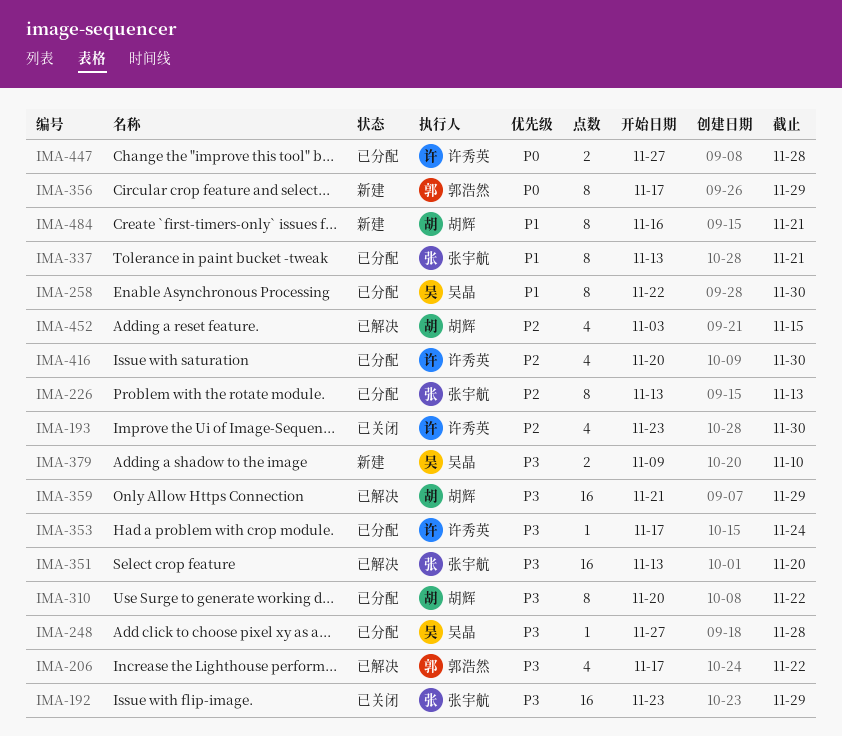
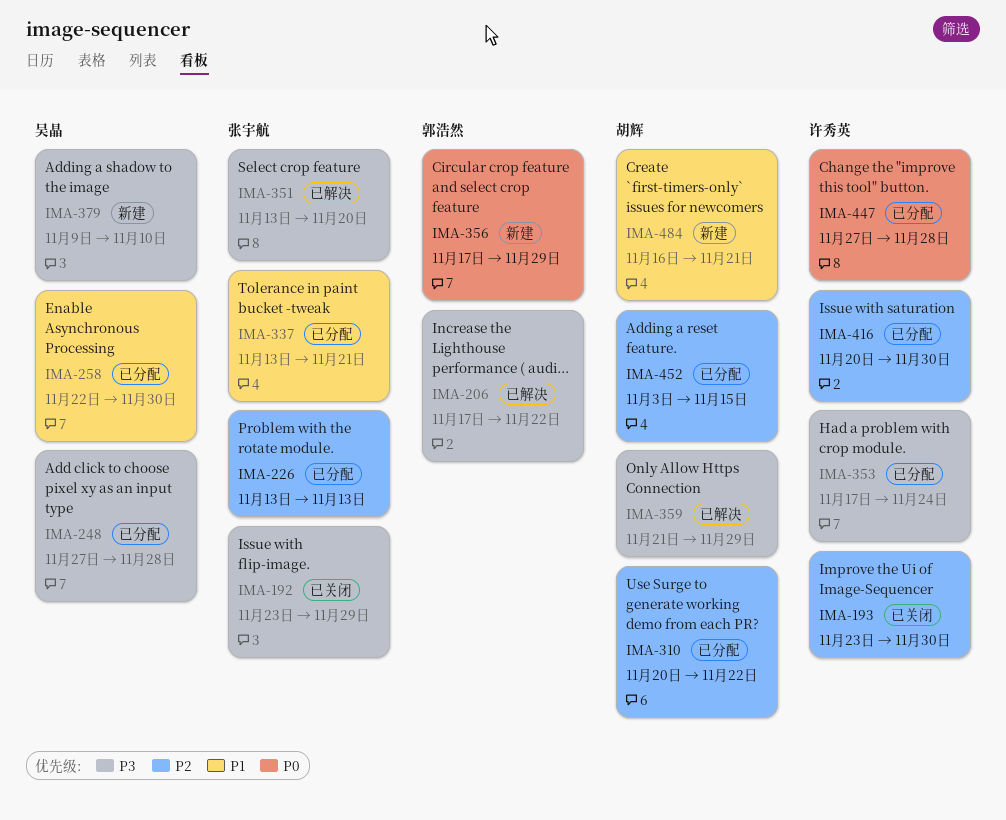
IMA-310, priority: P3 -> P2
IMA-452, status: 已解决 -> 已分配

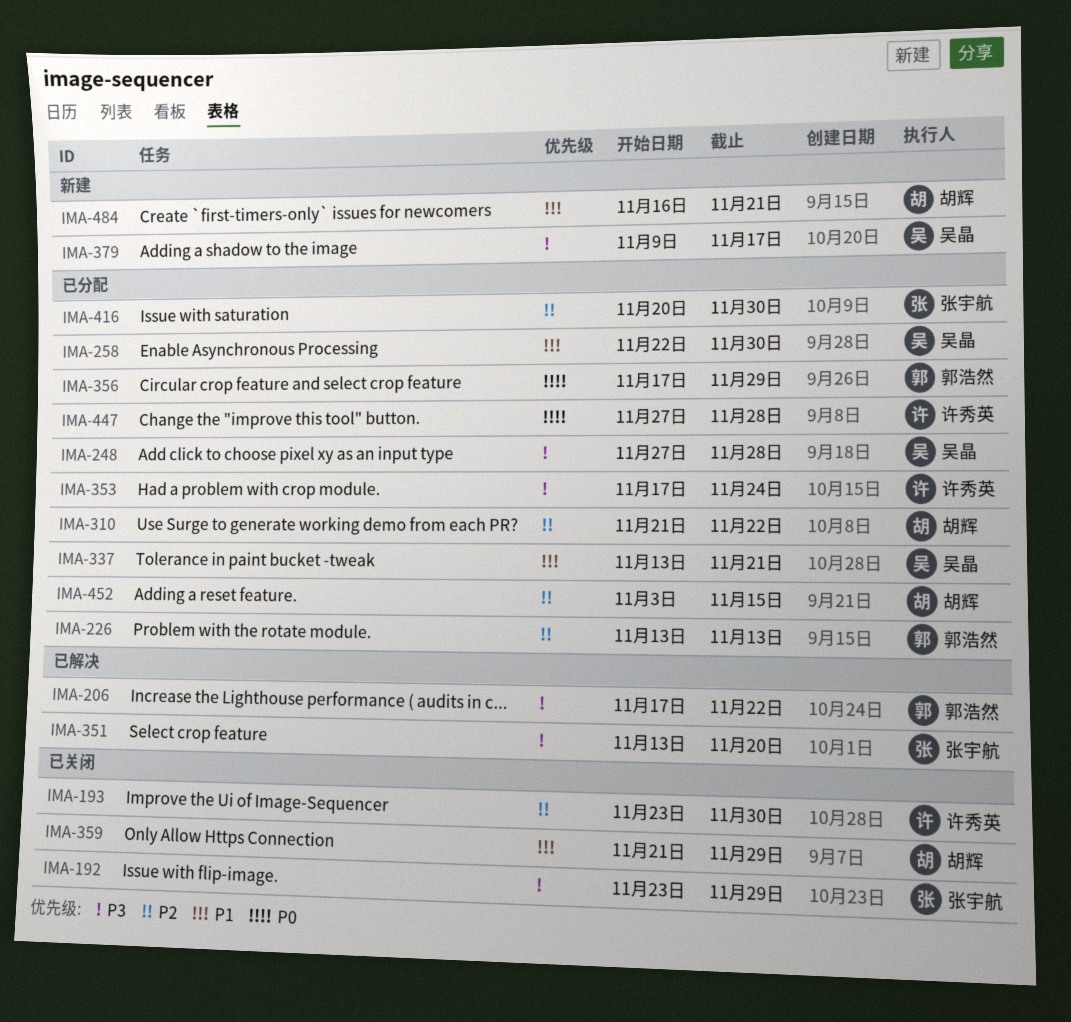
IMA-226, owner: 张宇航 -> 郭浩然
IMA-310, start: Nov 20 -> Nov 21
IMA-337, owner: 张宇航 -> 吴晶
IMA-356, status: 新建 -> 已分配
IMA-359, status: 已解决 -> 已关闭
IMA-359, priority: P3 -> P1
IMA-379, due: Nov 10 -> Nov 17
IMA-416, owner: 许秀英 -> 张宇航

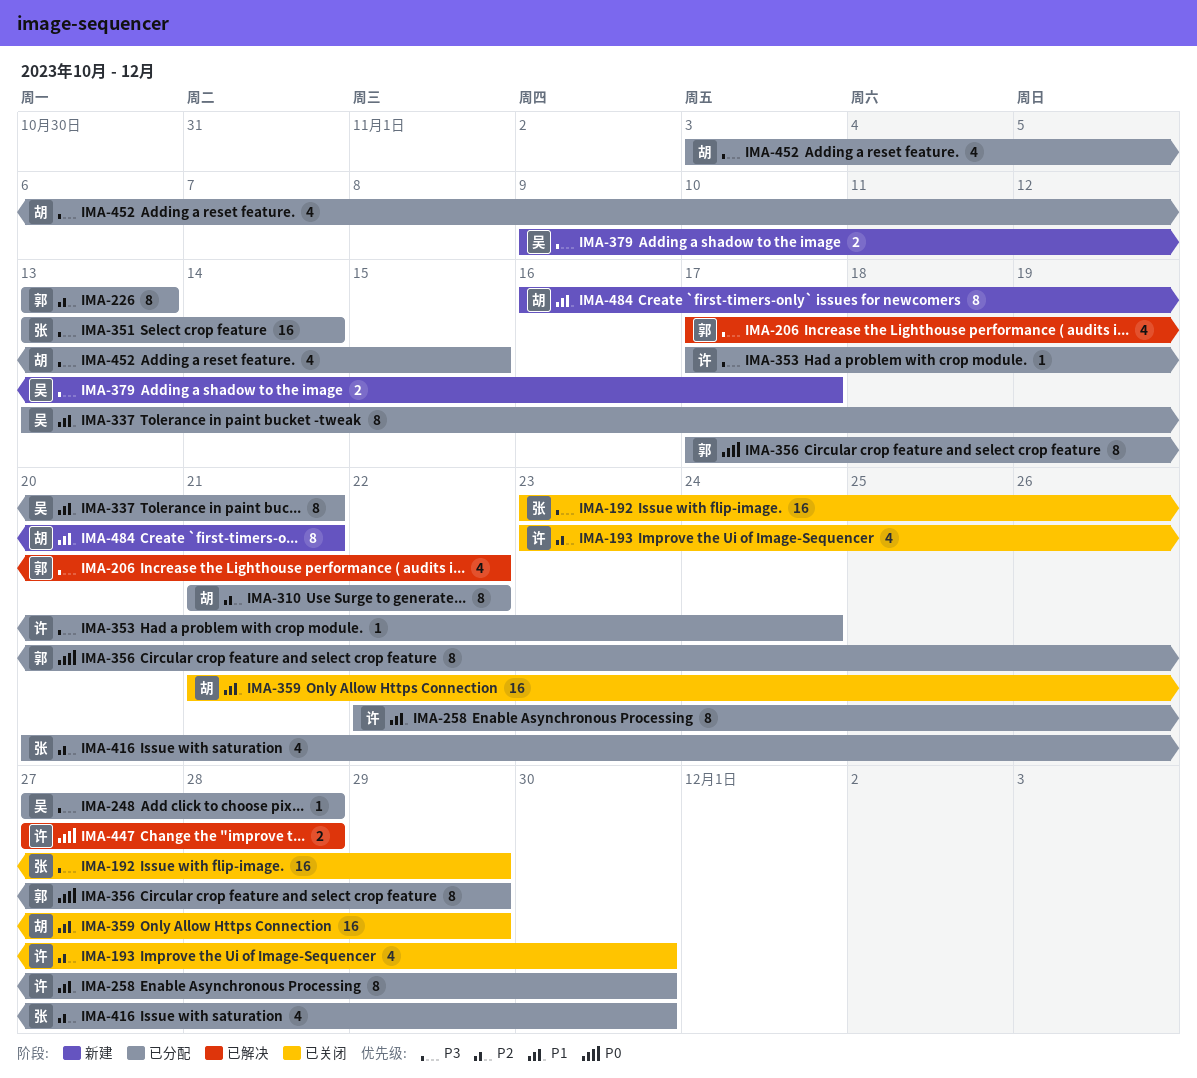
IMA-258, owner: 吴晶 -> 许秀英
IMA-351, status: 已解决 -> 已分配
IMA-351, due: Nov 20 -> Nov 14
IMA-447, status: 已分配 -> 已解决
IMA-452, priority: P2 -> P3

